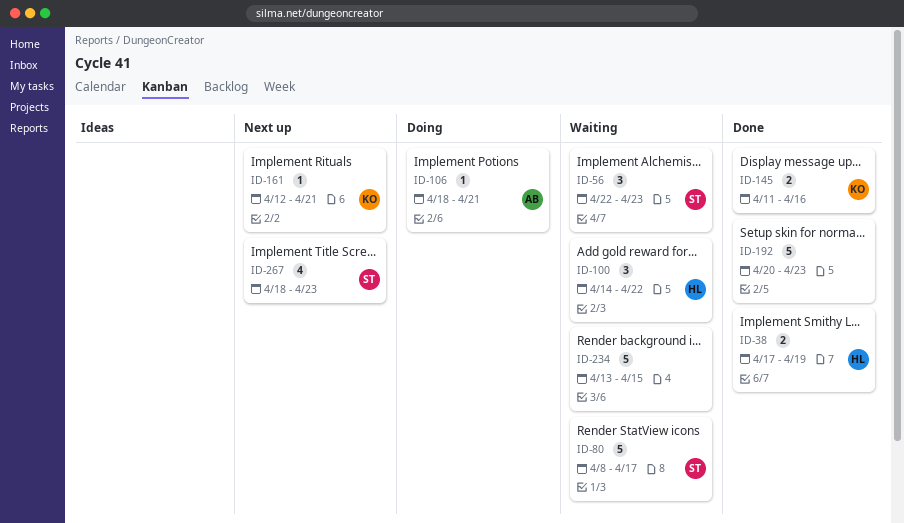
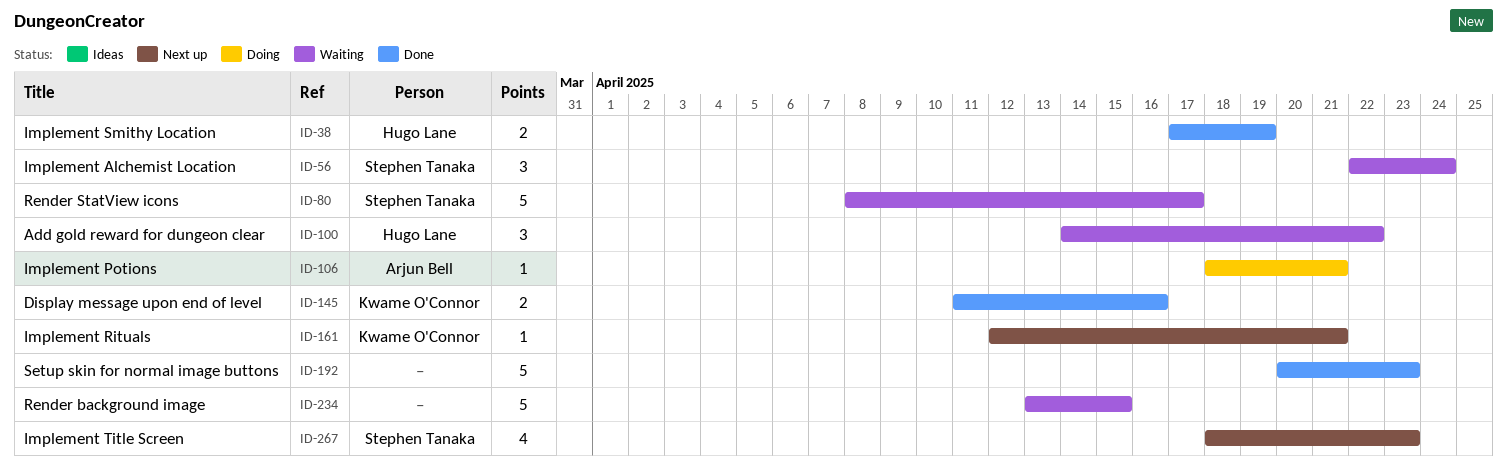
ID-56, due: Apr 23 -> Apr 24

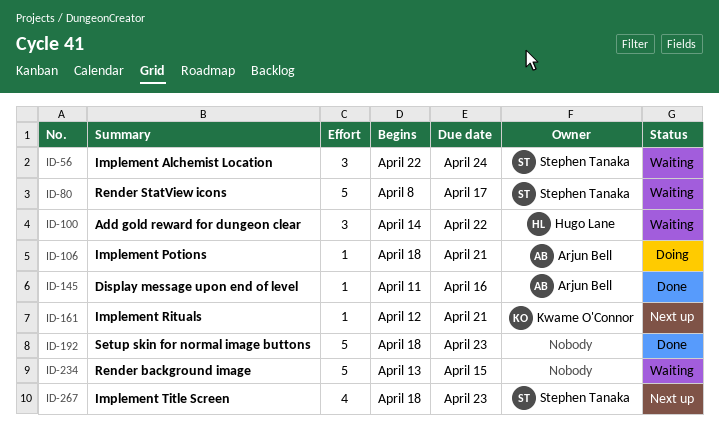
ID-38: present -> none
ID-145, owner: Kwame O'Connor -> Arjun Bell
ID-145, estimate: 2 -> 1
ID-192, start: Apr 20 -> Apr 18

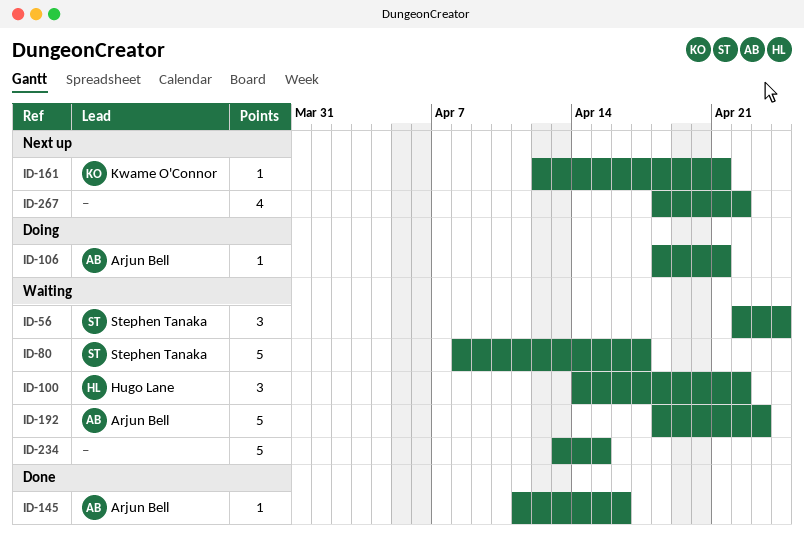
ID-192, status: Done -> Waiting
ID-192, owner: none -> Arjun Bell
ID-267, owner: Stephen Tanaka -> none
ID-267, due: Apr 23 -> Apr 22

